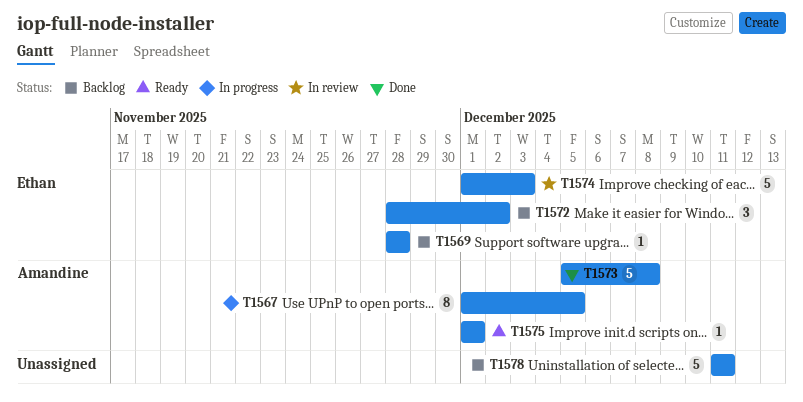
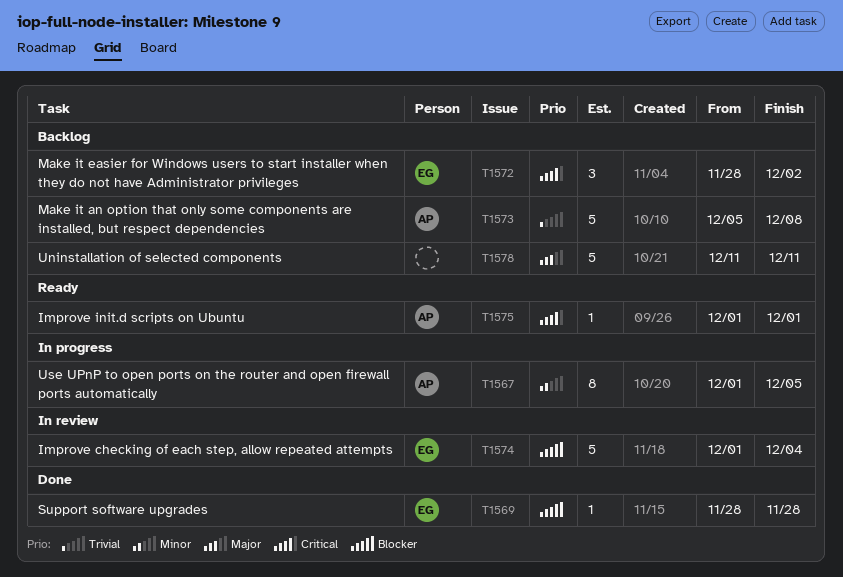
T1569, status: Backlog -> Done
T1573, status: Done -> Backlog
T1574, due: Dec 3 -> Dec 4

